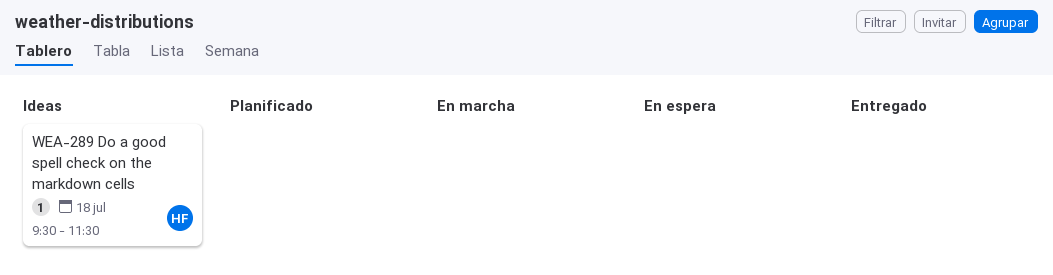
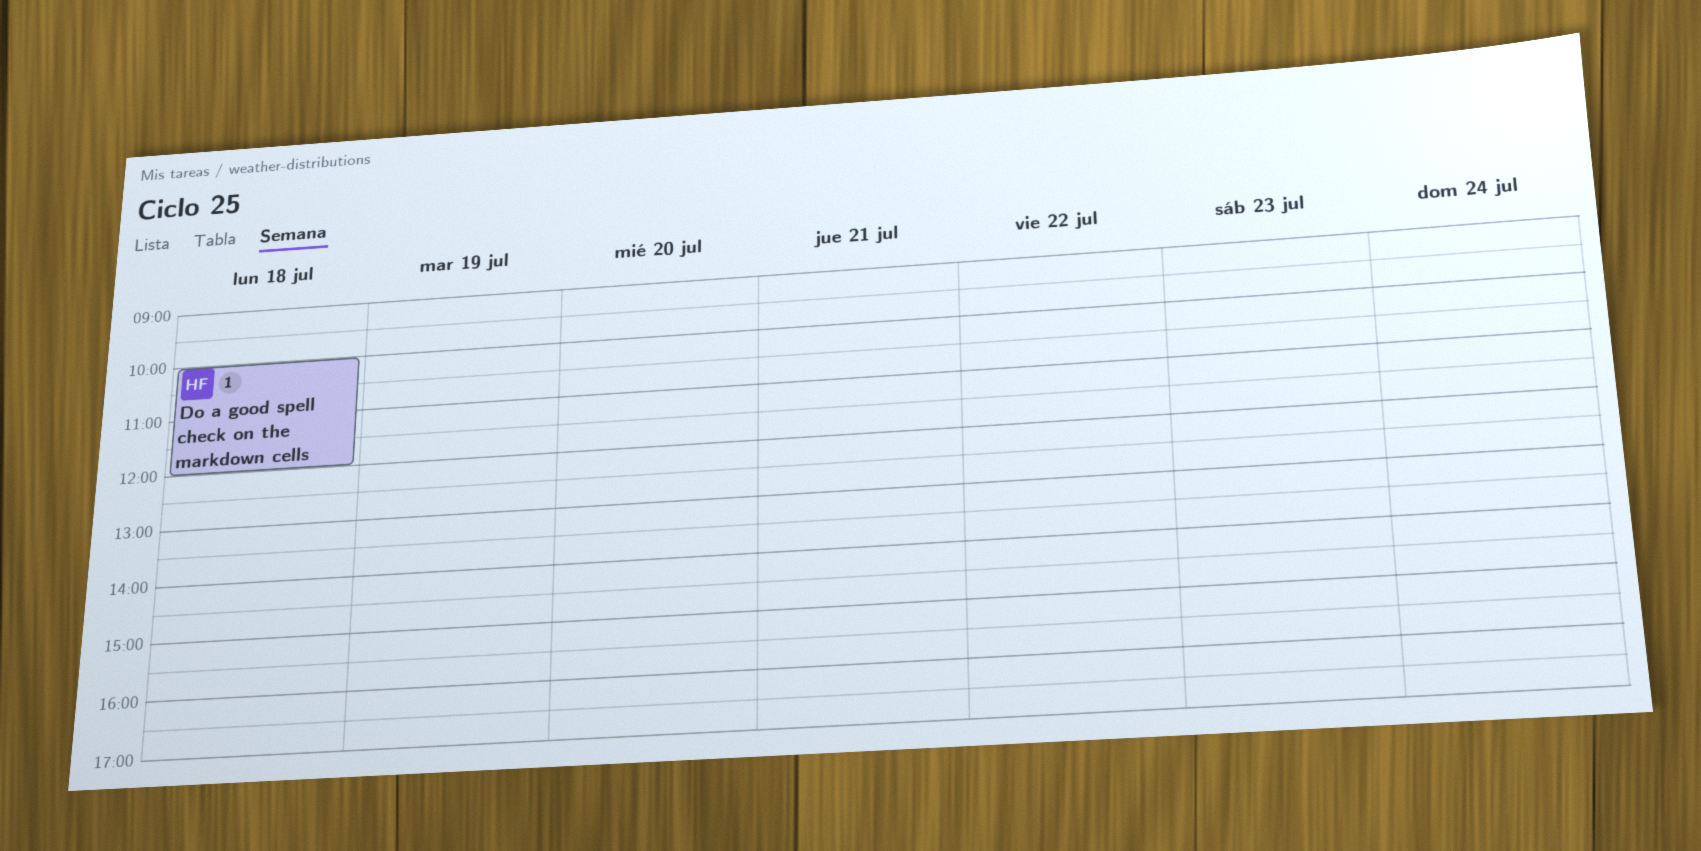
Do a good spell check on the markdown cells, begins: 09:30 -> 10:00
Do a good spell check on the markdown cells, ends: 11:30 -> 12:00

